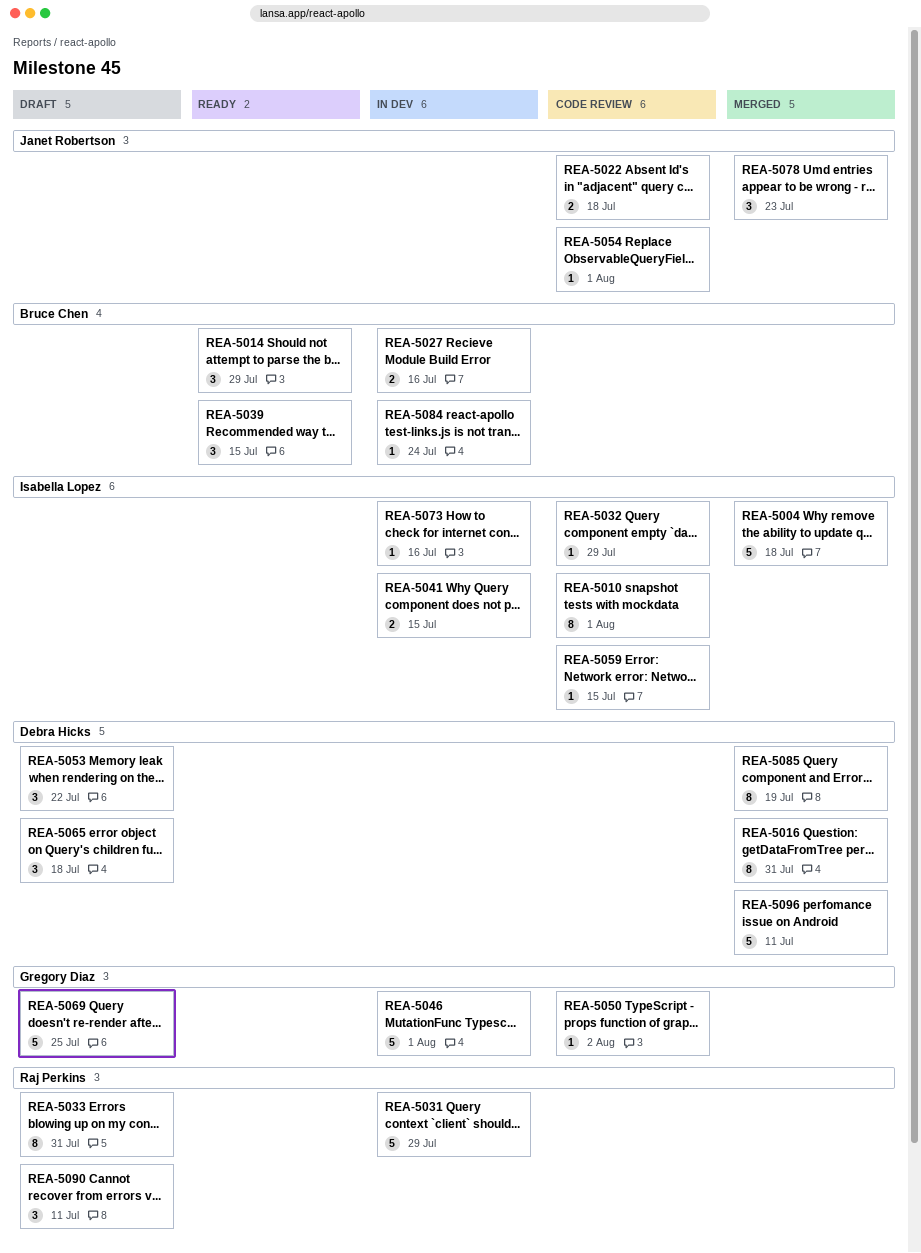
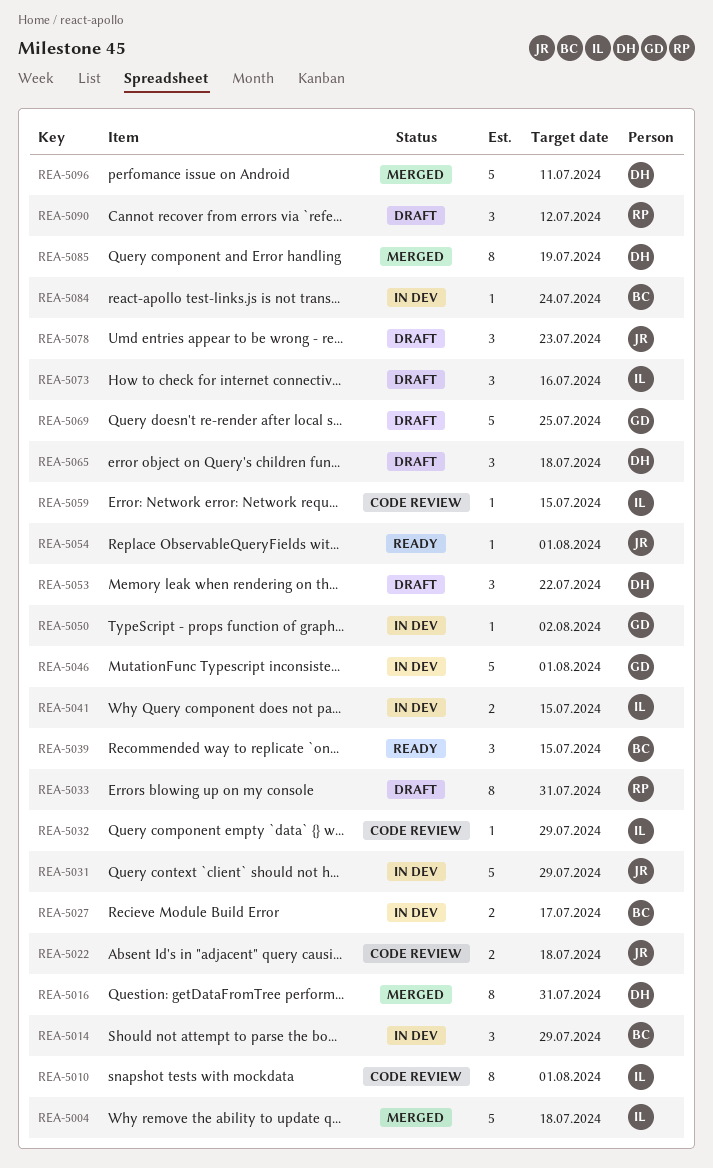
REA-5014, status: Ready -> In dev
REA-5027, due: Jul 16 -> Jul 17
REA-5031, owner: Raj Perkins -> Janet Robertson
REA-5050, status: Code review -> In dev
REA-5054, status: Code review -> Ready
REA-5073, status: In dev -> Draft
REA-5073, estimate: 1 -> 3
REA-5078, status: Merged -> Draft
REA-5090, due: Jul 11 -> Jul 12

